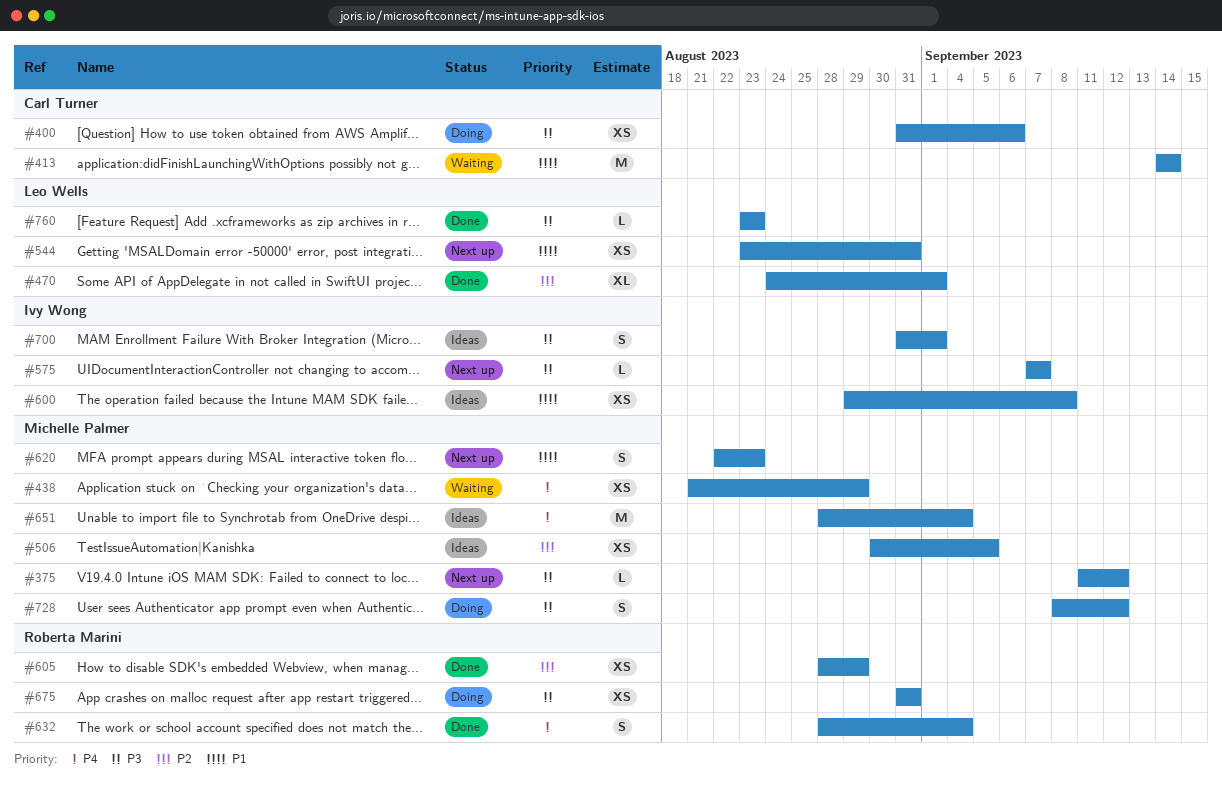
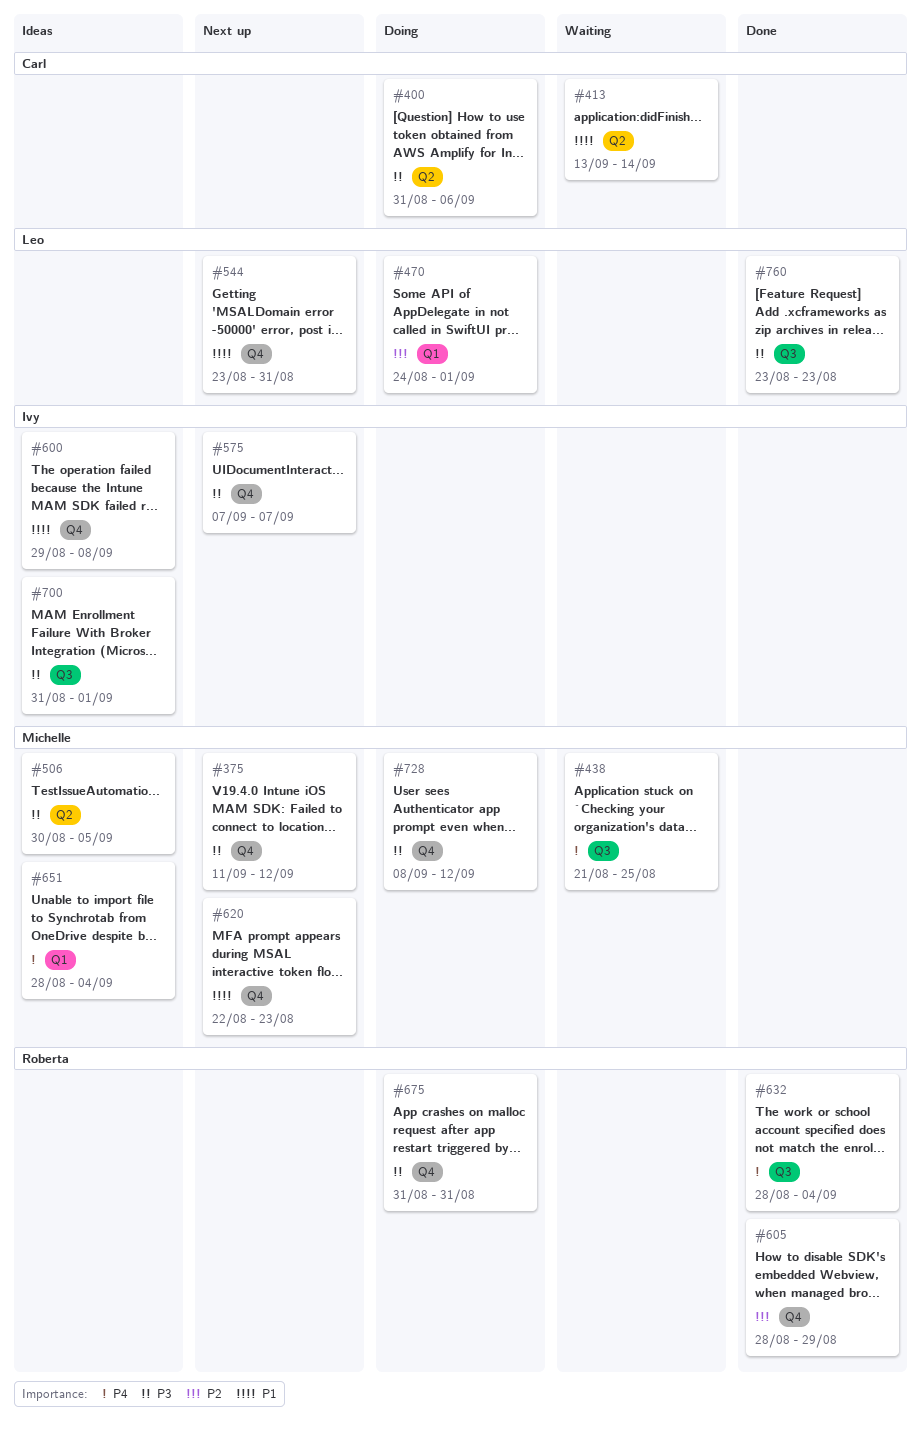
#413, start: Sep 14 -> Sep 13
#438, due: Aug 29 -> Aug 25
#470, status: Done -> Doing
#506, priority: P2 -> P3

